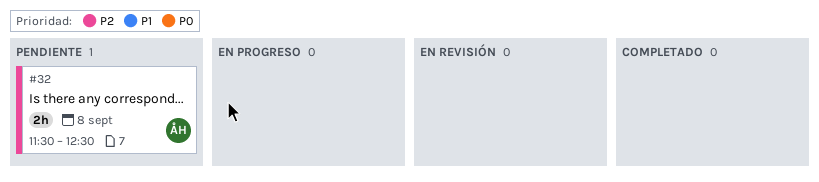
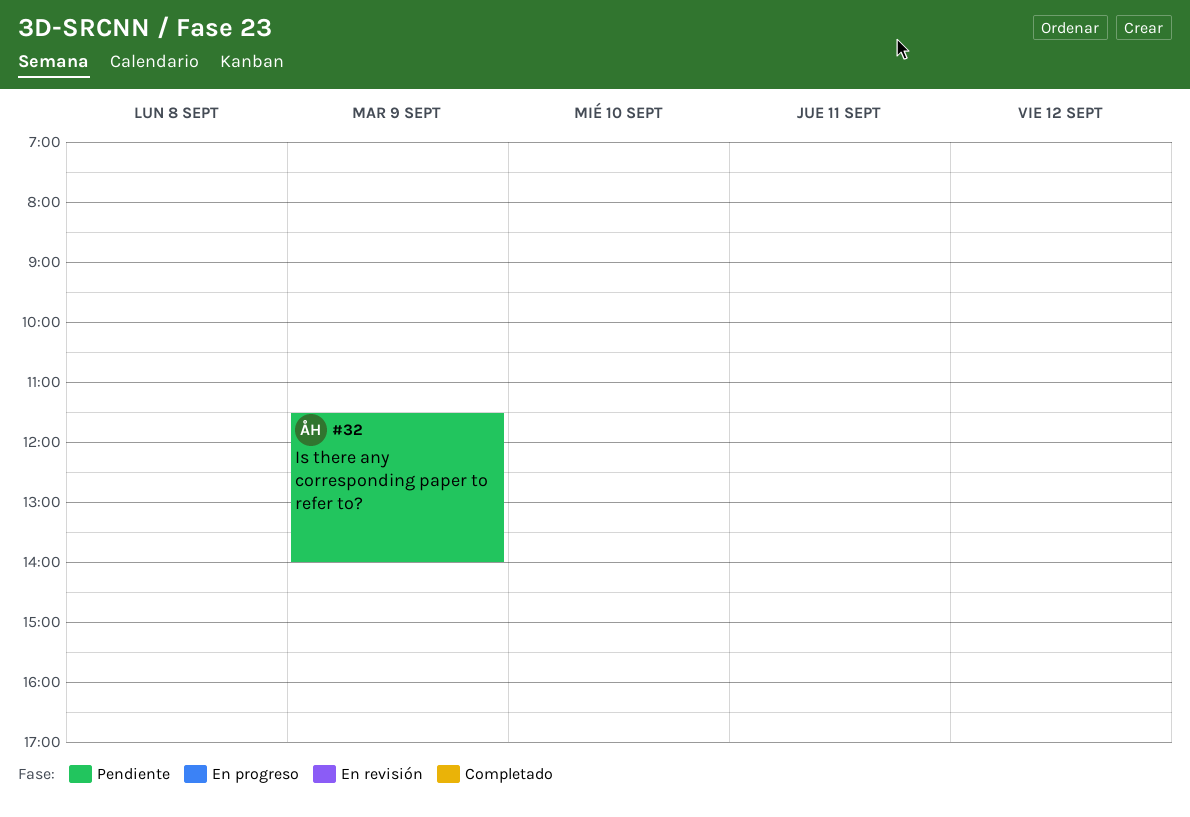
#32, day: Sep 8 -> Sep 9
#32, ends: 12:30 -> 14:00

